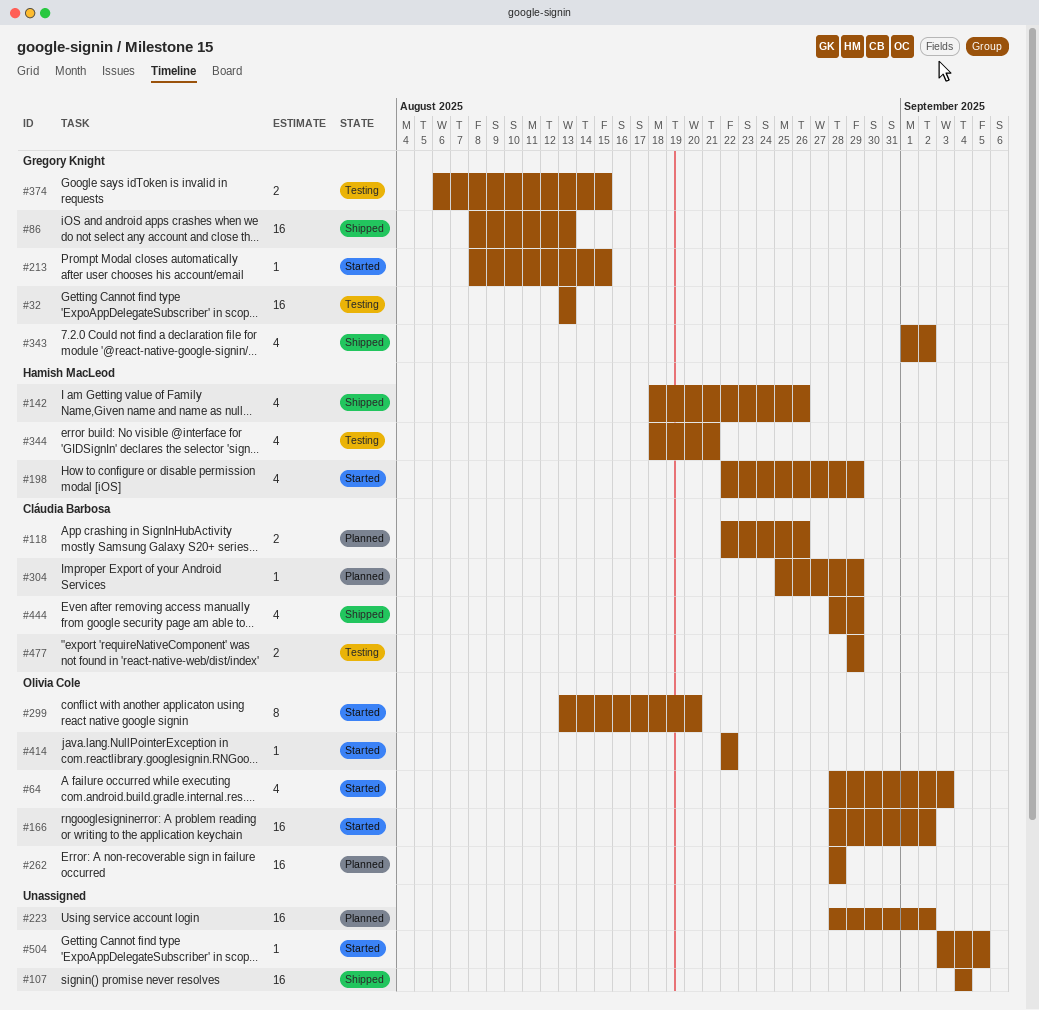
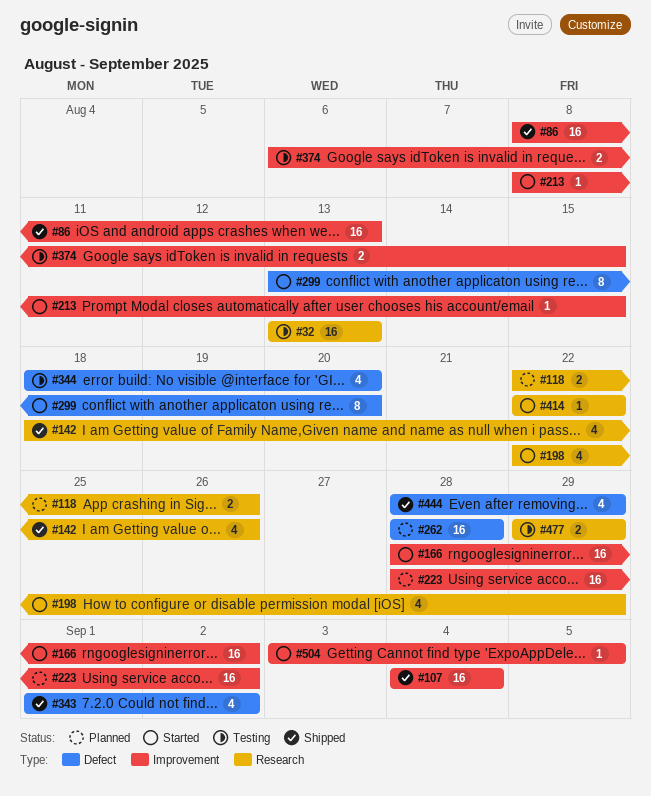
#64: present -> none
#304: present -> none
#344, due: Aug 21 -> Aug 20

